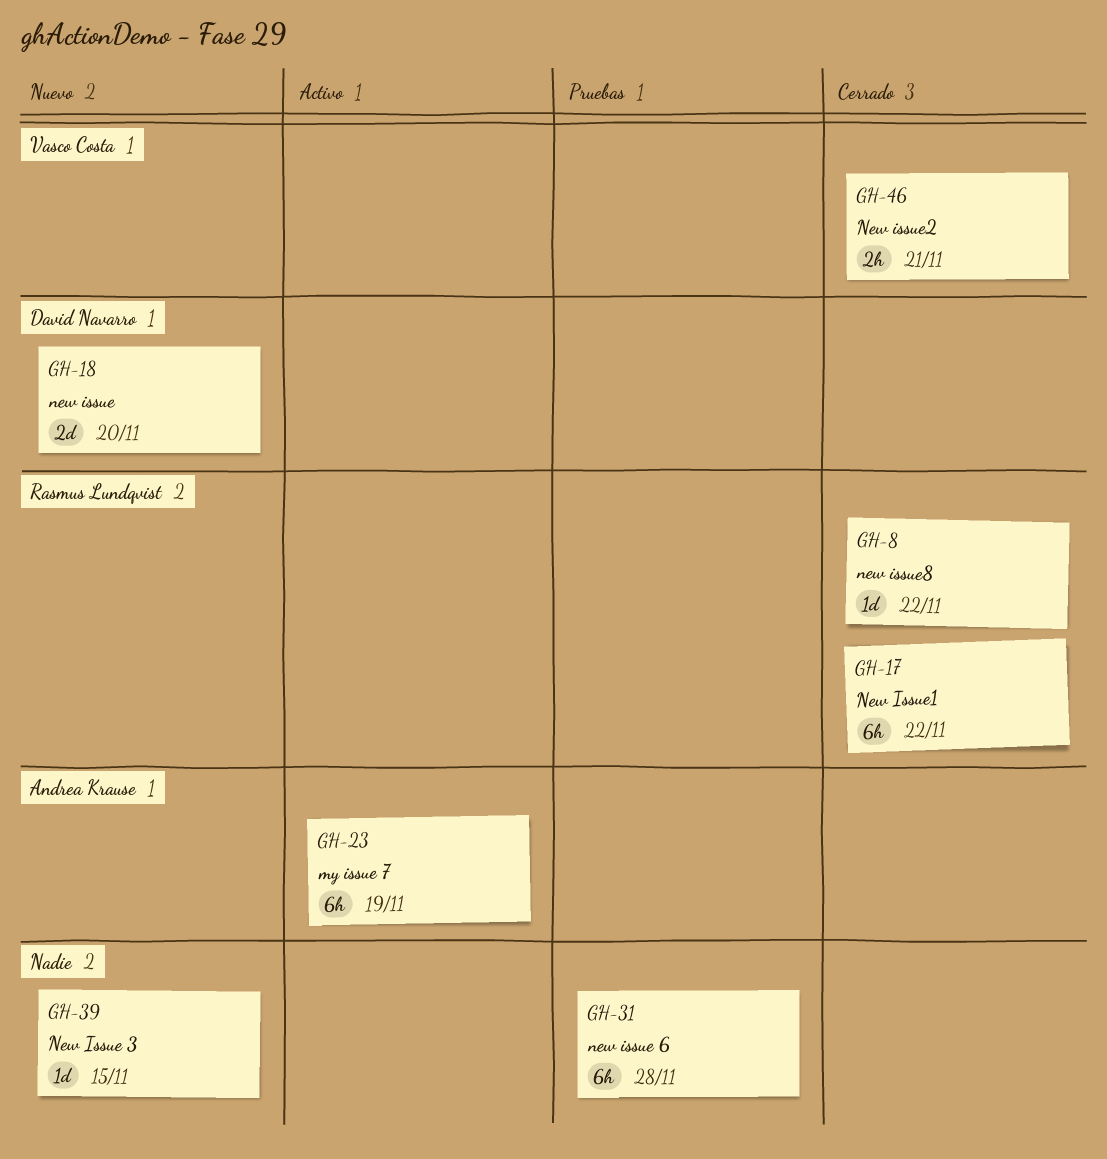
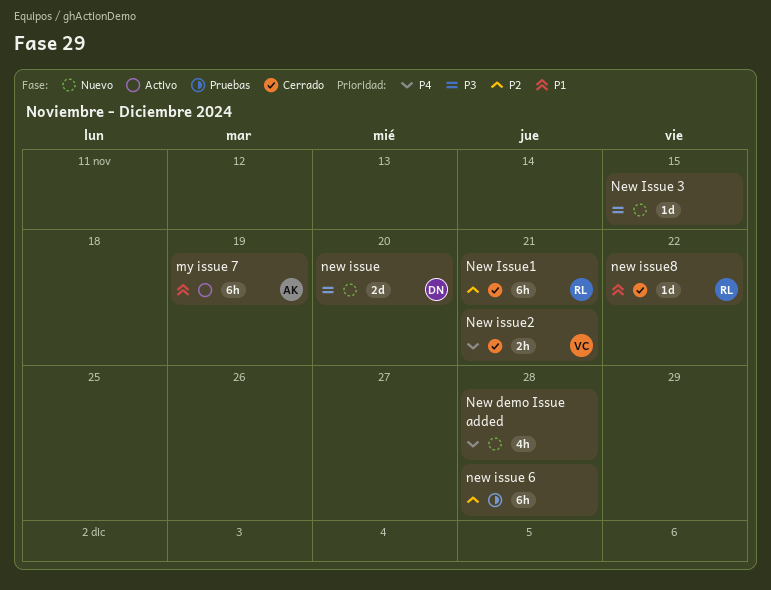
New demo Issue added: none -> present
New Issue1, due: Nov 22 -> Nov 21

